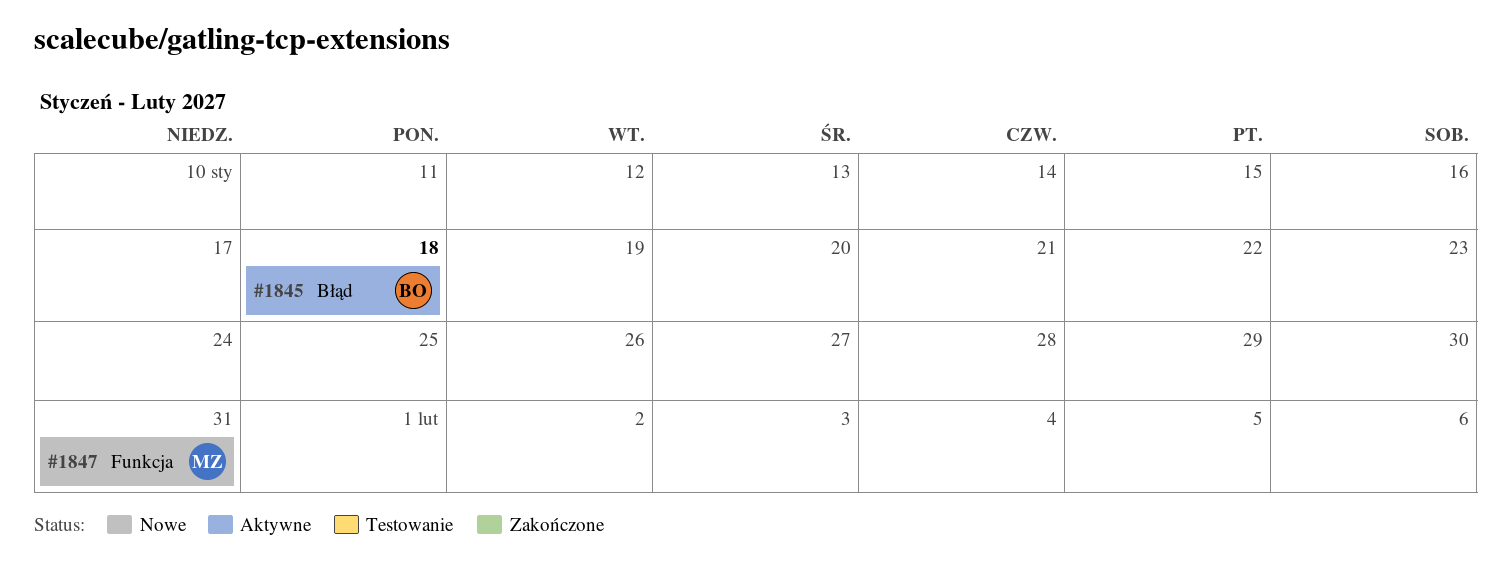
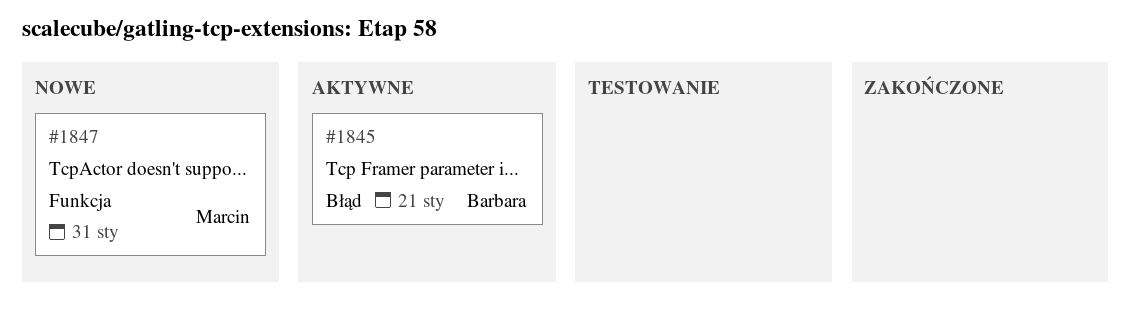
#1845, due: Jan 18 -> Jan 21

